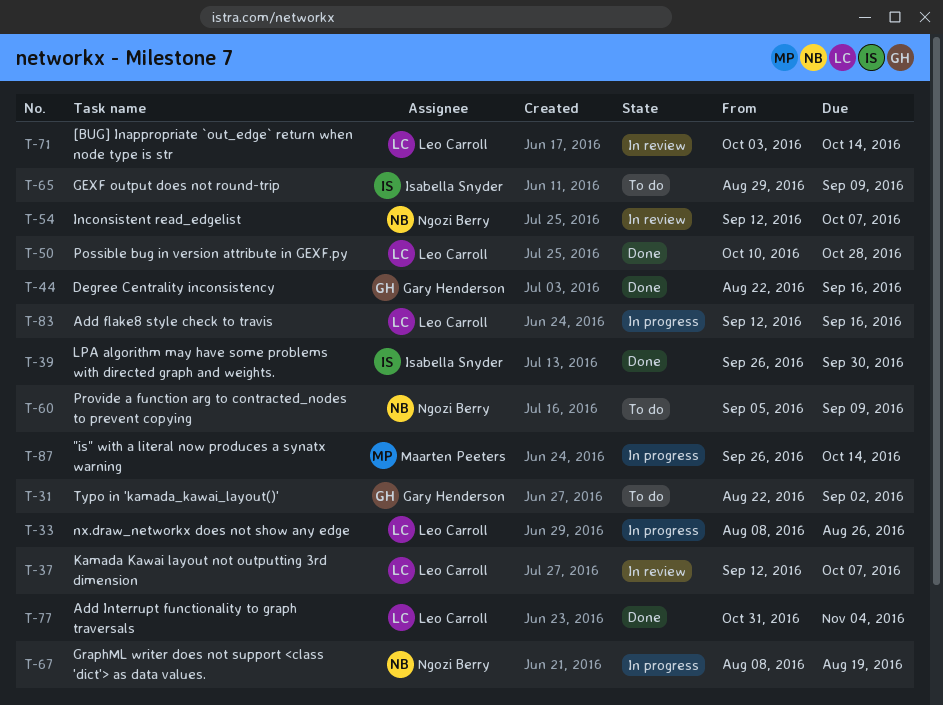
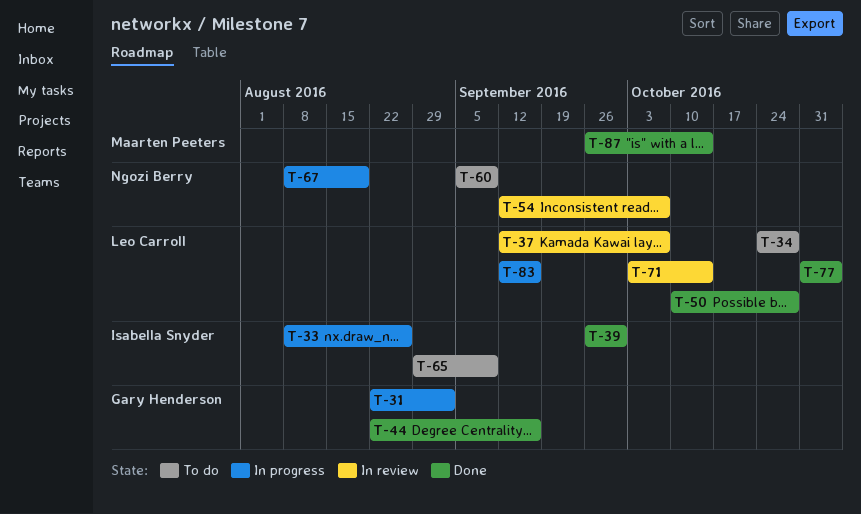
T-31, status: To do -> In progress
T-33, owner: Leo Carroll -> Isabella Snyder
T-34: none -> present
T-87, status: In progress -> Done

